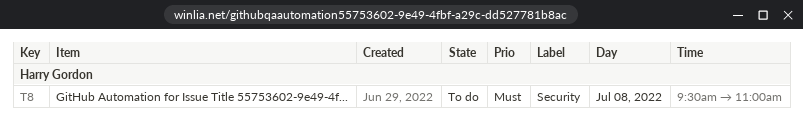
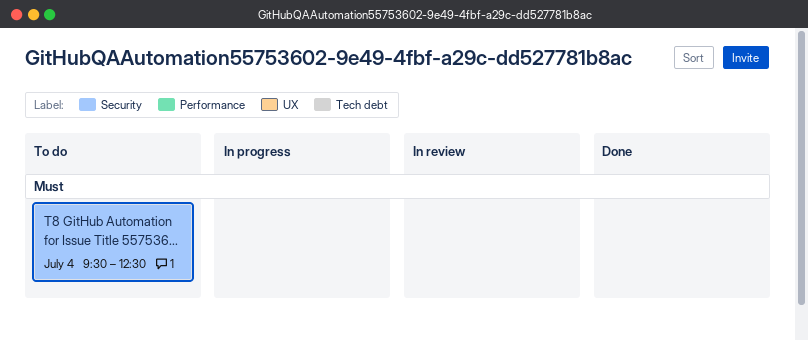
T8, day: Jul 8 -> Jul 4
T8, ends: 11:00 -> 12:30

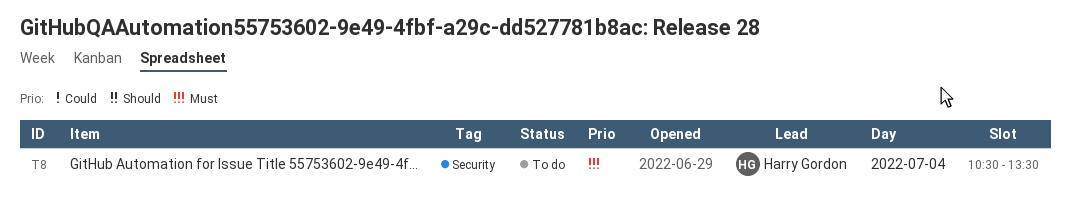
T8, begins: 09:30 -> 10:30
T8, ends: 12:30 -> 13:30

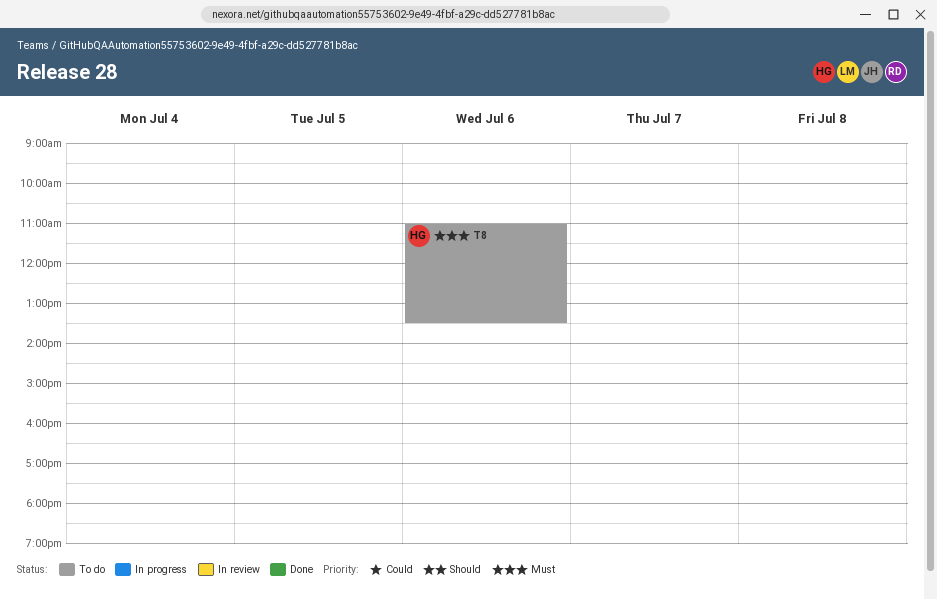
T8, day: Jul 4 -> Jul 6
T8, begins: 10:30 -> 11:00

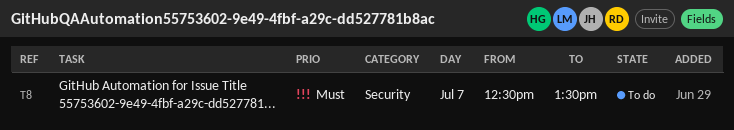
T8, day: Jul 6 -> Jul 7
T8, begins: 11:00 -> 12:30

